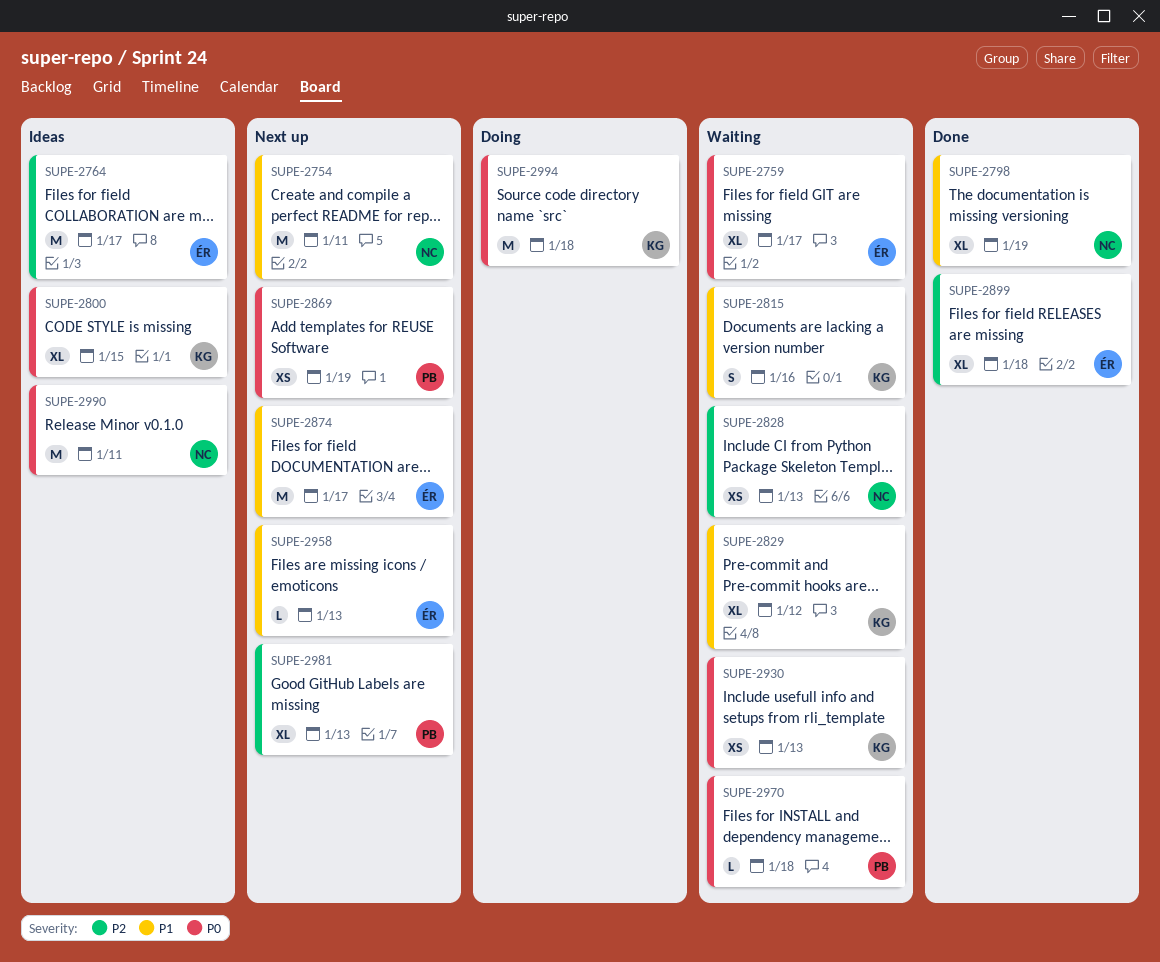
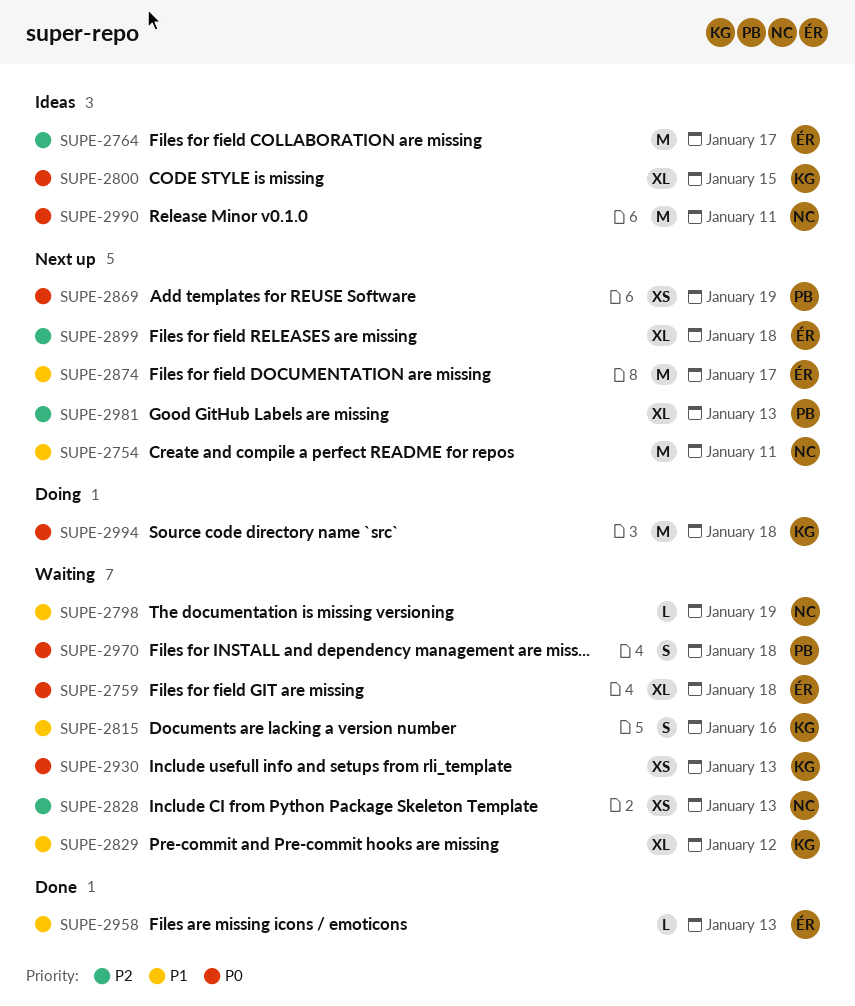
SUPE-2759, due: Jan 17 -> Jan 18
SUPE-2798, status: Done -> Waiting
SUPE-2798, estimate: XL -> L
SUPE-2899, status: Done -> Next up
SUPE-2958, status: Next up -> Done
SUPE-2970, estimate: L -> S

